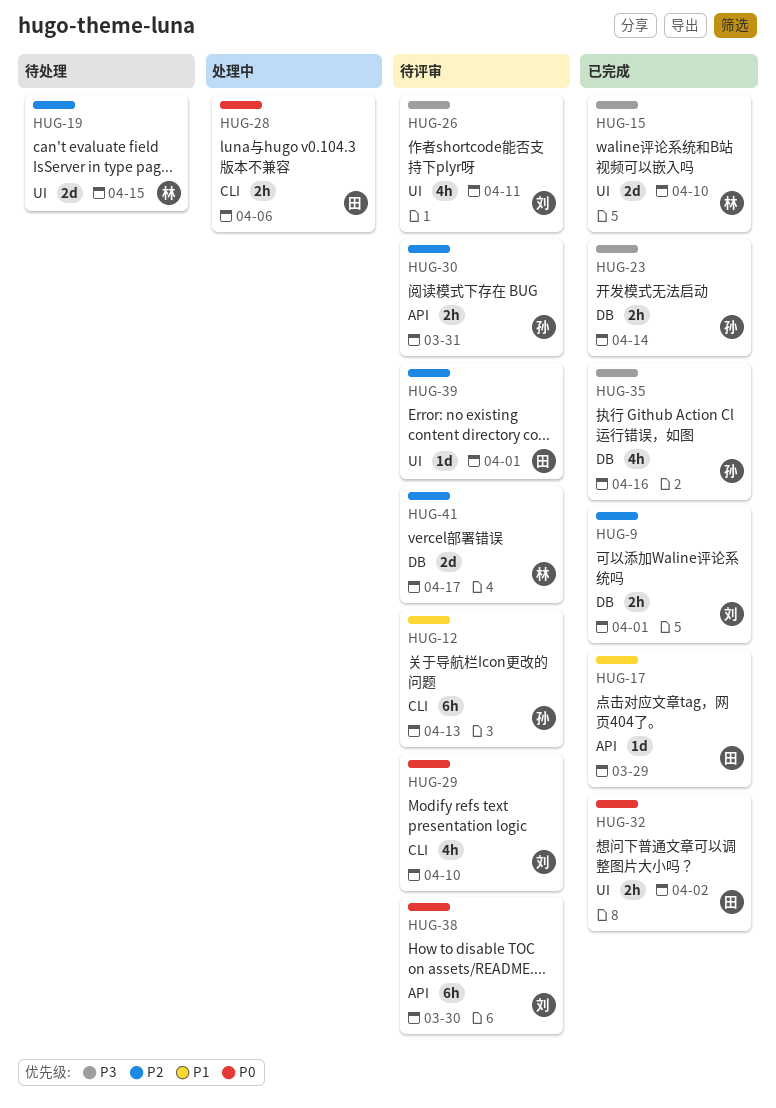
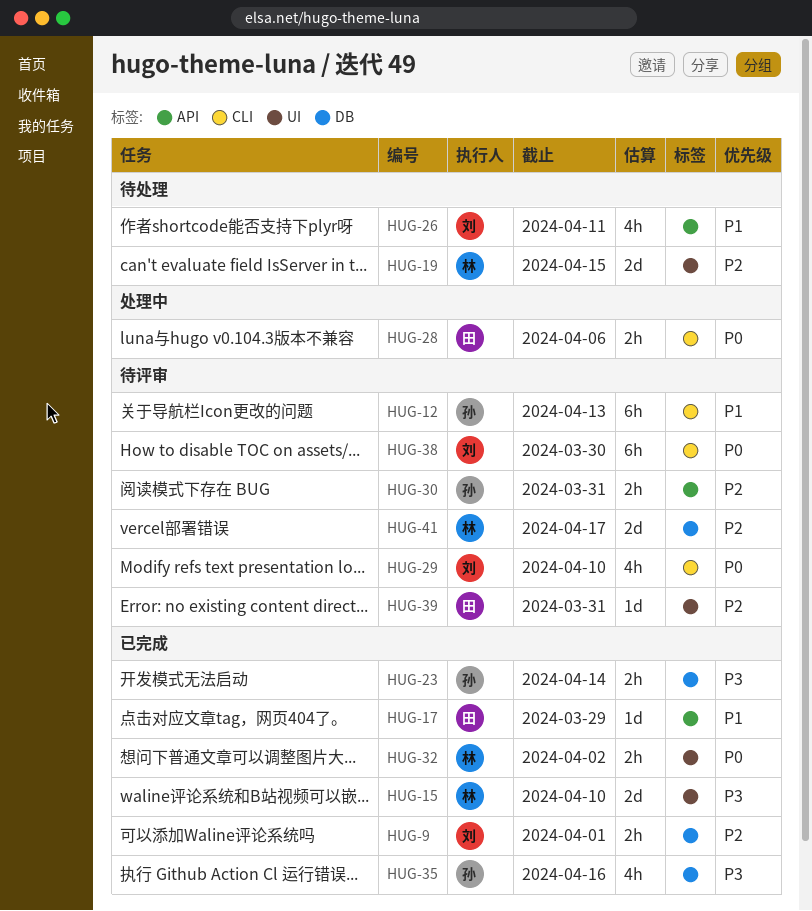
HUG-26, status: 待评审 -> 待处理
HUG-26, priority: P3 -> P1
HUG-26, label: UI -> API
HUG-32, owner: 田 -> 林
HUG-38, label: API -> CLI
HUG-39, due: Apr 1 -> Mar 31

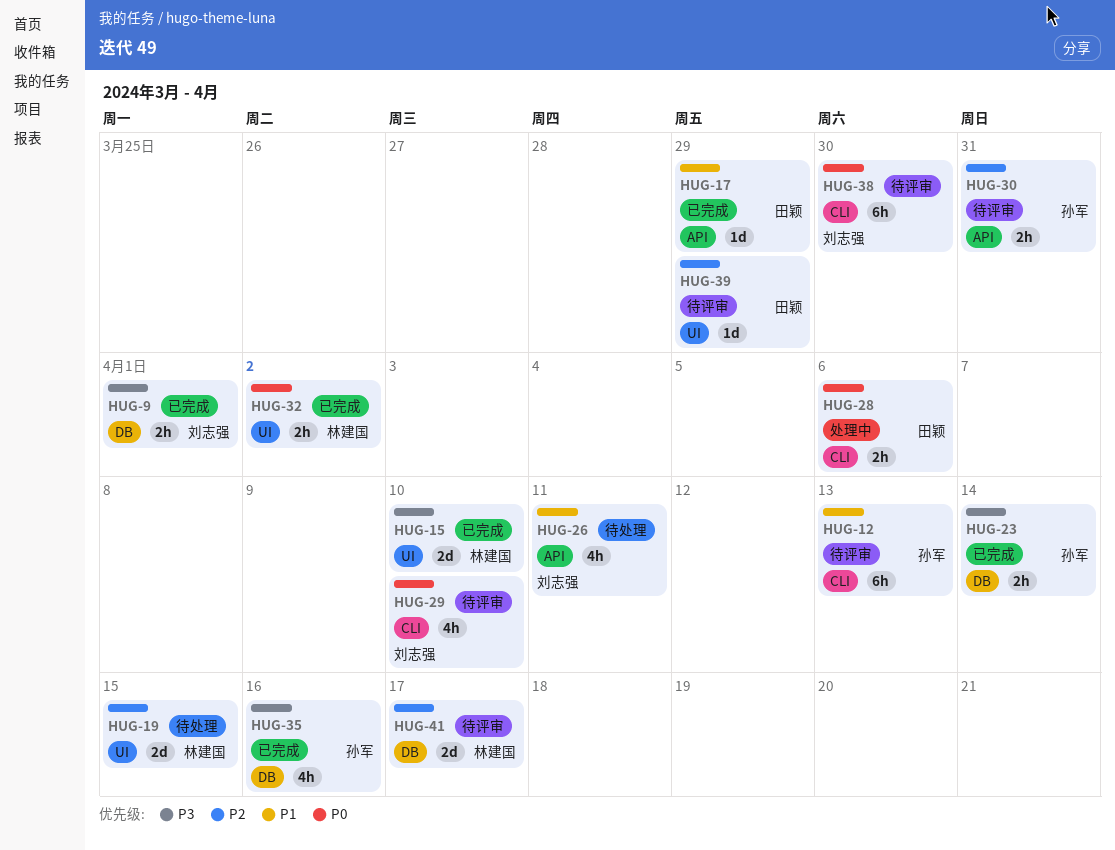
HUG-9, priority: P2 -> P3
HUG-39, due: Mar 31 -> Mar 29

